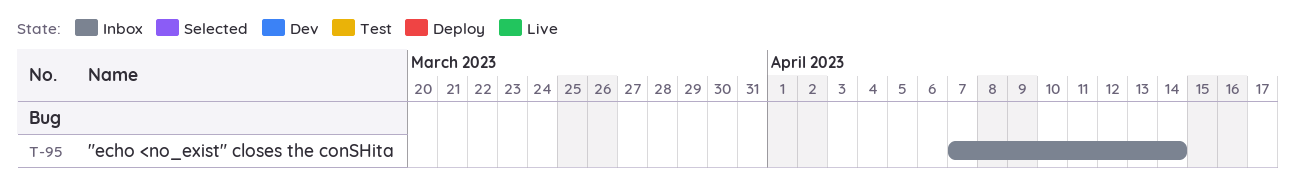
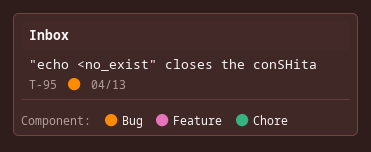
T-95, due: Apr 14 -> Apr 13

